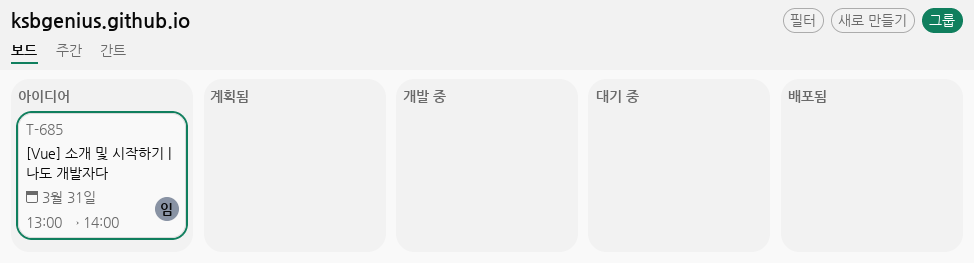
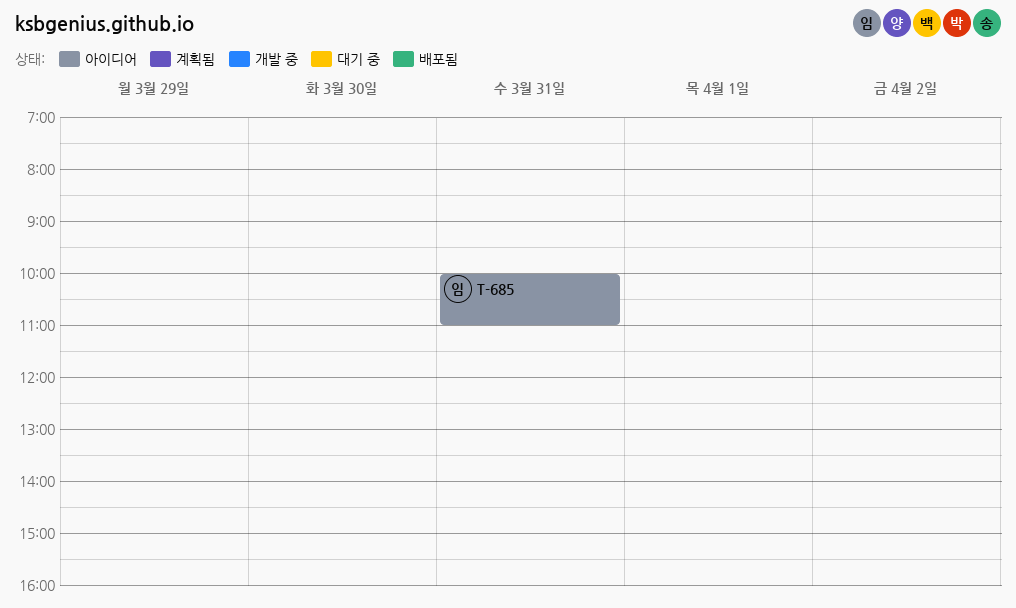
T-685, begins: 13:00 -> 10:00
T-685, ends: 14:00 -> 11:00

